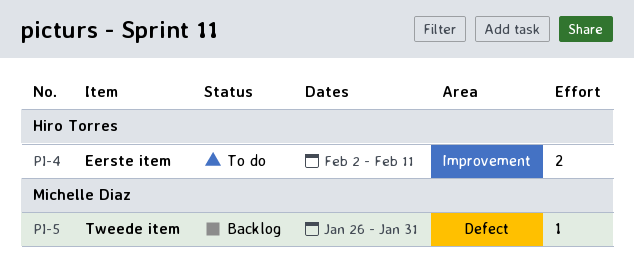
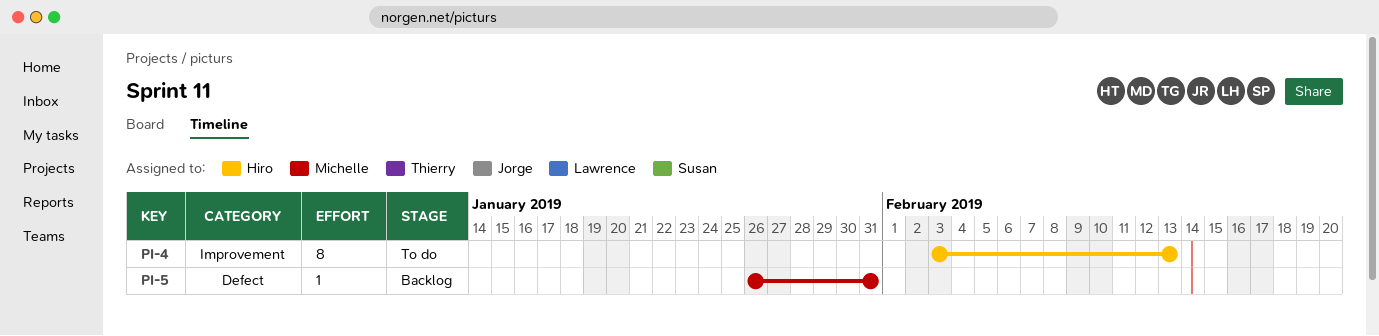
PI-4, estimate: 2 -> 8
PI-4, start: Feb 2 -> Feb 3
PI-4, due: Feb 11 -> Feb 13

